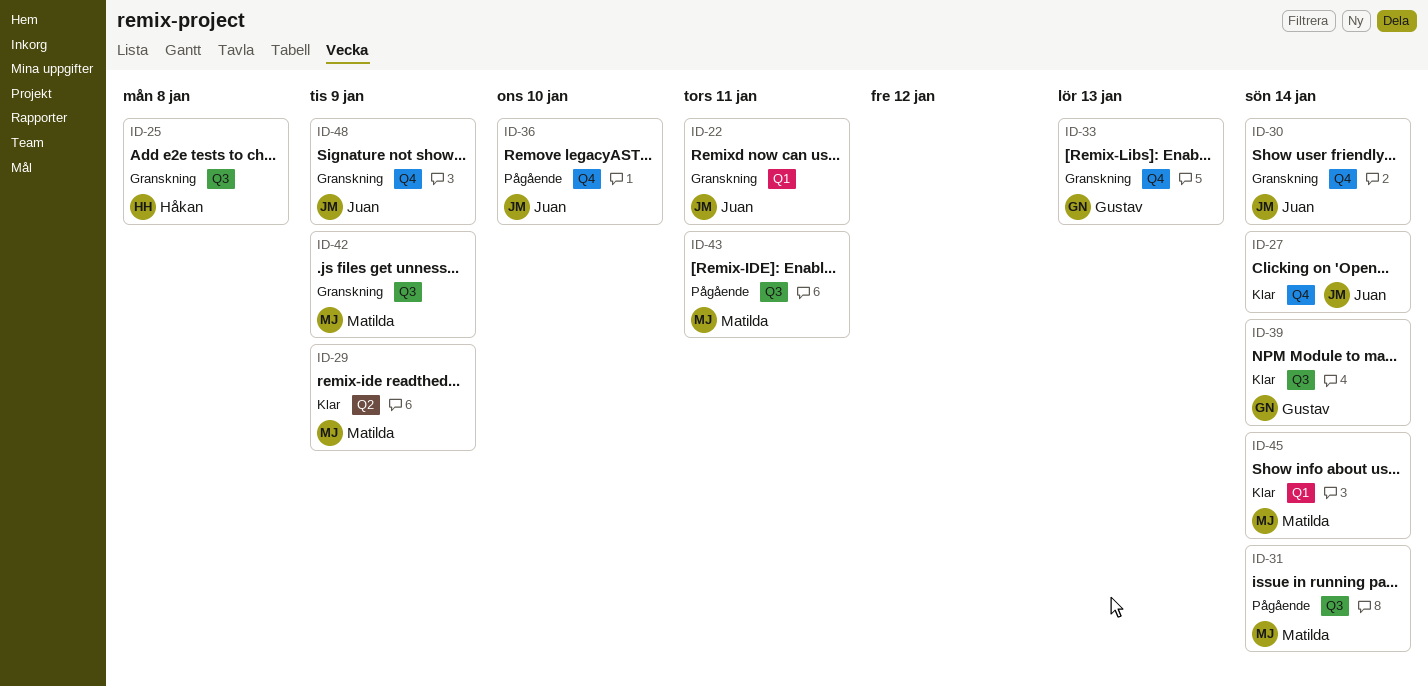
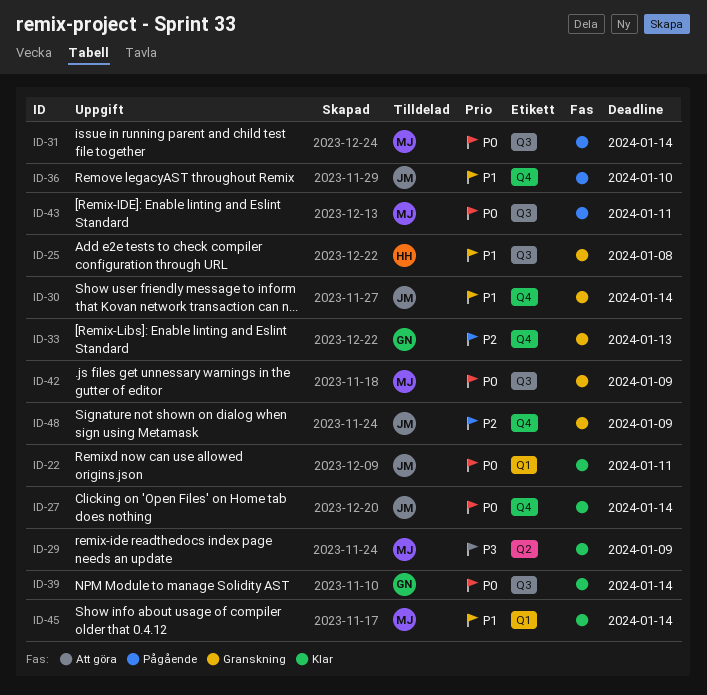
ID-22, status: Granskning -> Klar

